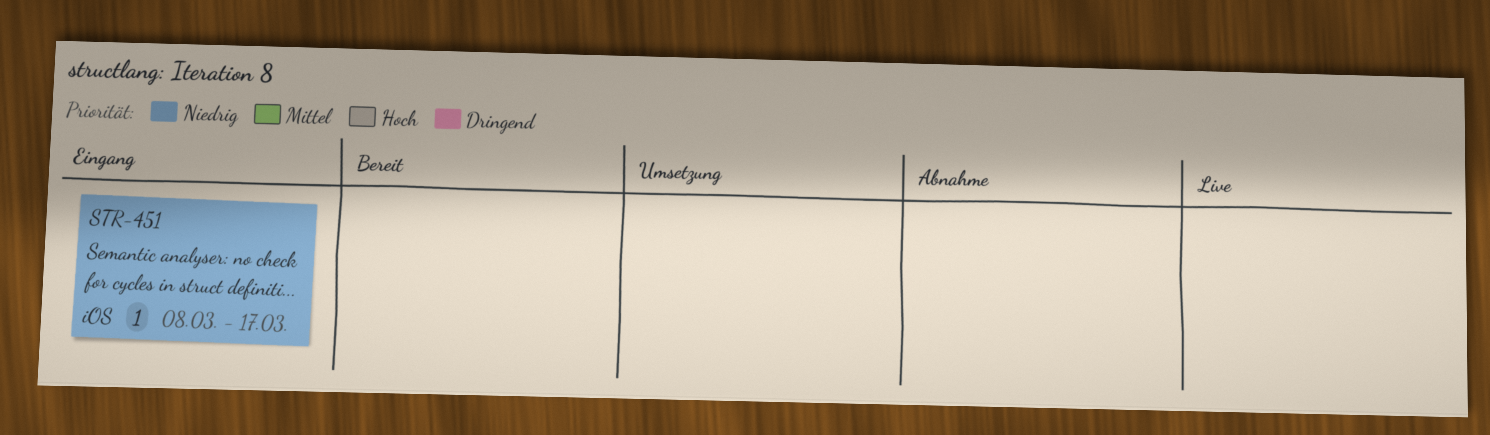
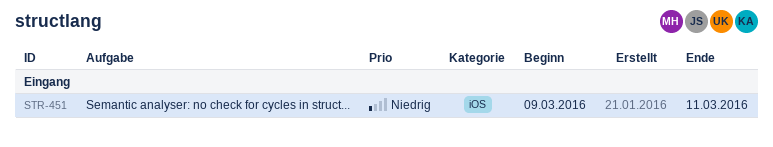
STR-451, start: Mar 8 -> Mar 9
STR-451, due: Mar 17 -> Mar 11

